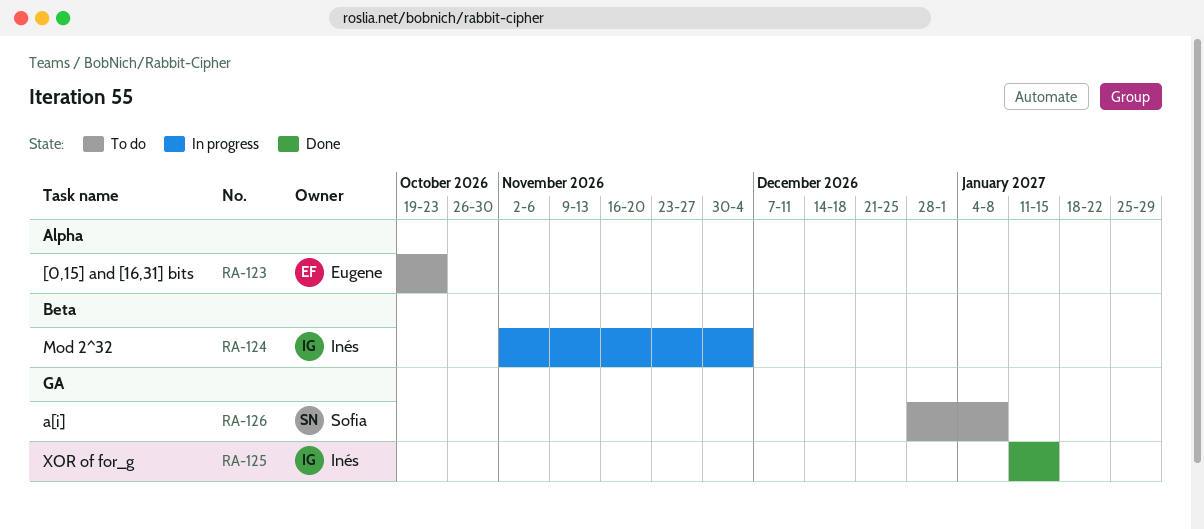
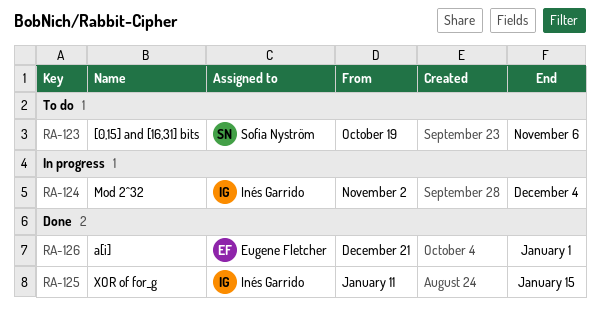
RA-123, owner: Eugene Fletcher -> Sofia Nyström
RA-123, due: Oct 23 -> Nov 6
RA-126, status: To do -> Done
RA-126, owner: Sofia Nyström -> Eugene Fletcher
RA-126, start: Dec 28 -> Dec 21
RA-126, due: Jan 8 -> Jan 1

